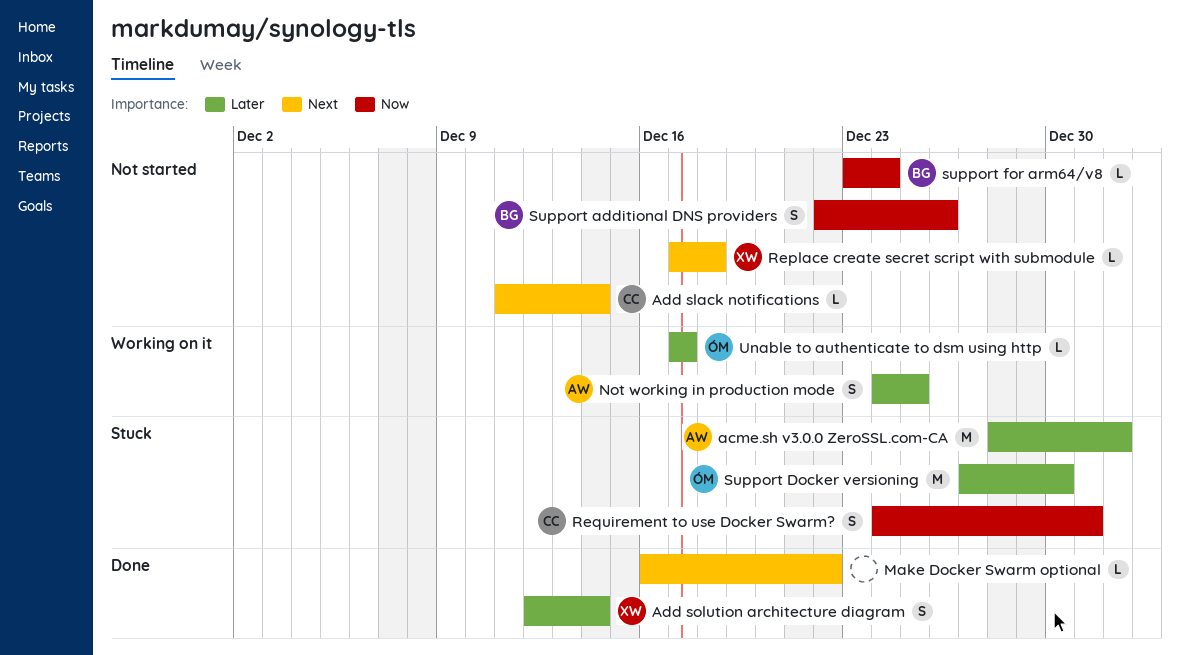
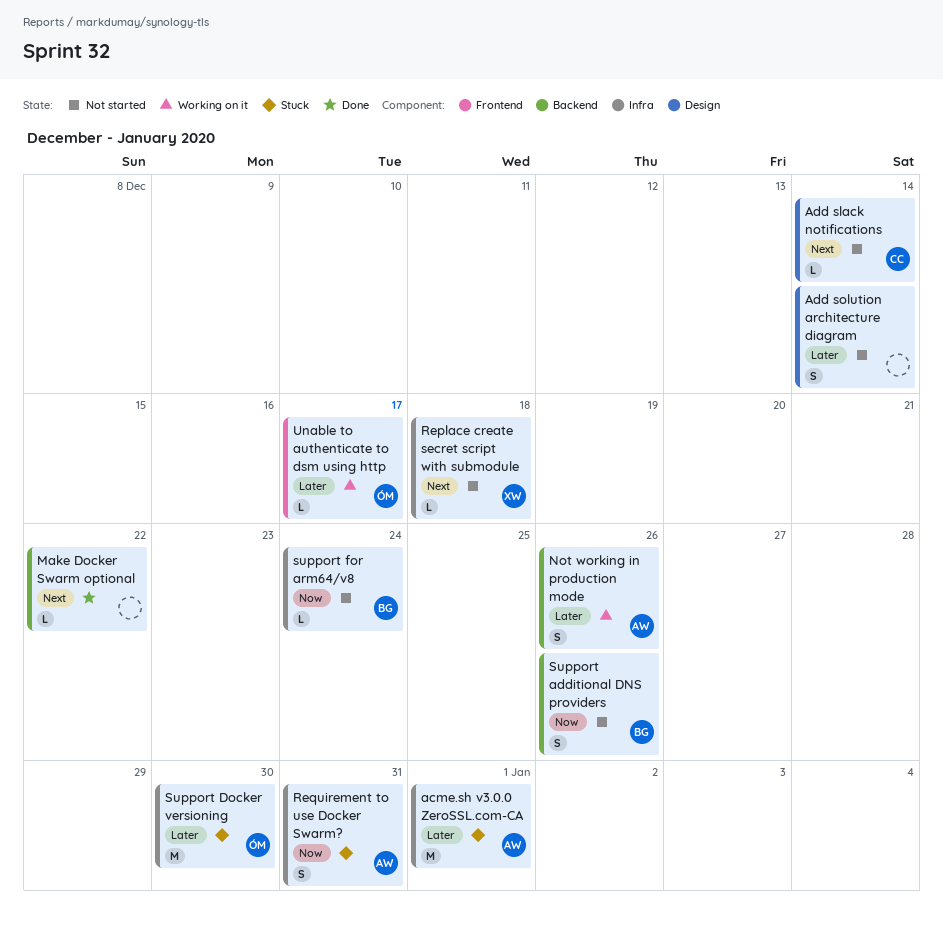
Add solution architecture diagram, status: Done -> Not started
Add solution architecture diagram, owner: XW -> none
Not working in production mode, due: Dec 25 -> Dec 26
Requirement to use Docker Swarm?, owner: CC -> AW

